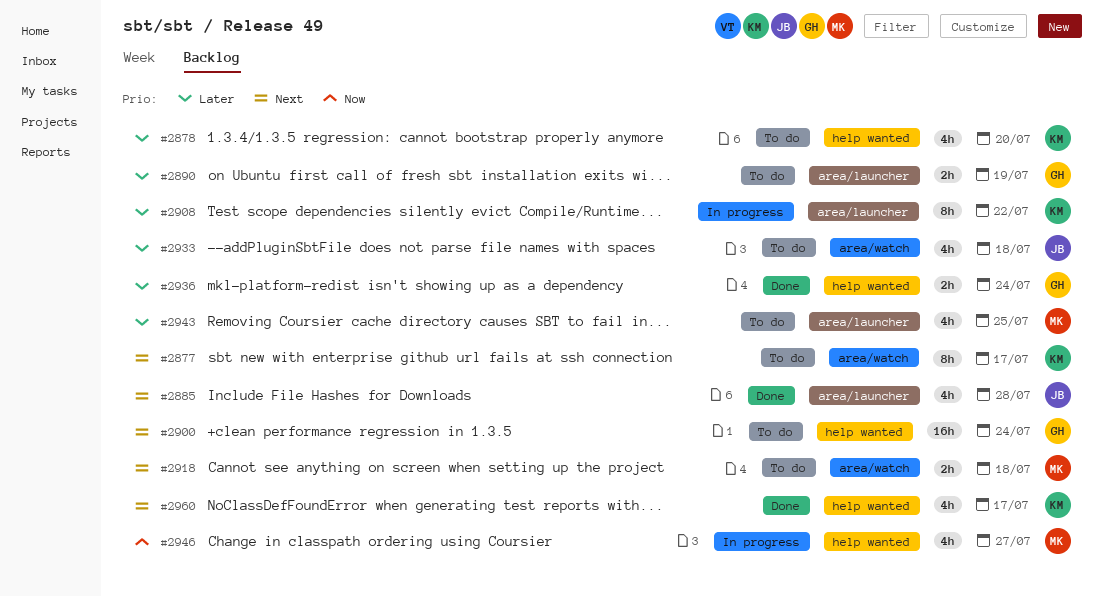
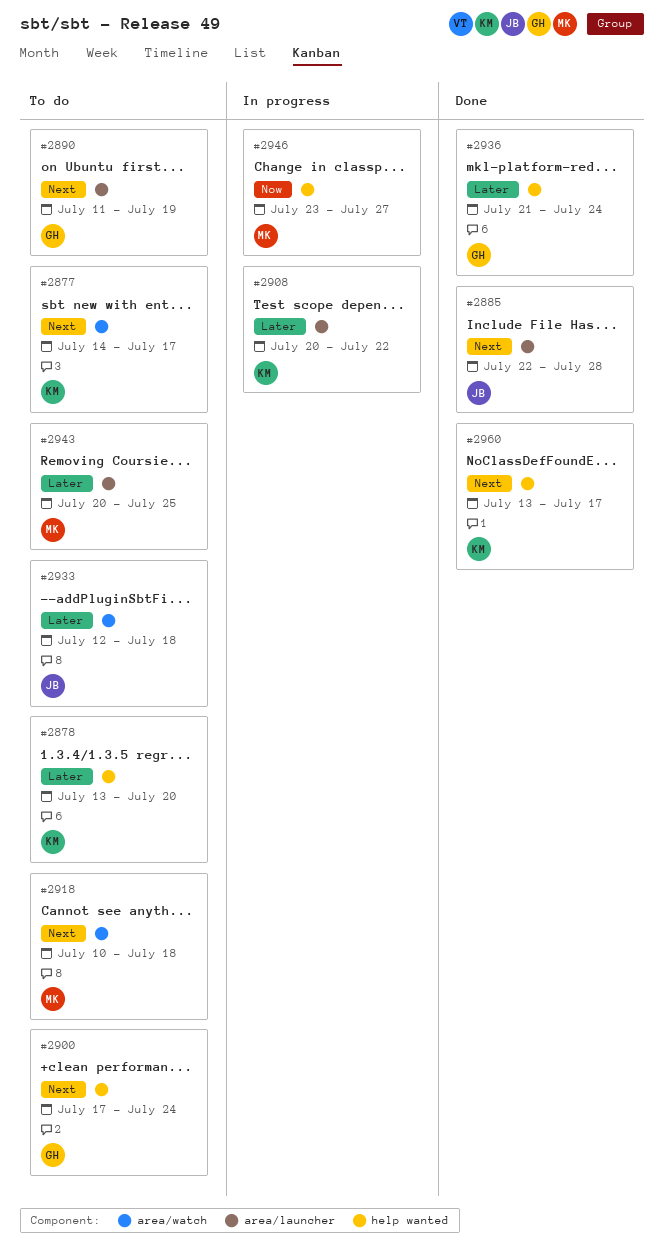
#2890, priority: Later -> Next

